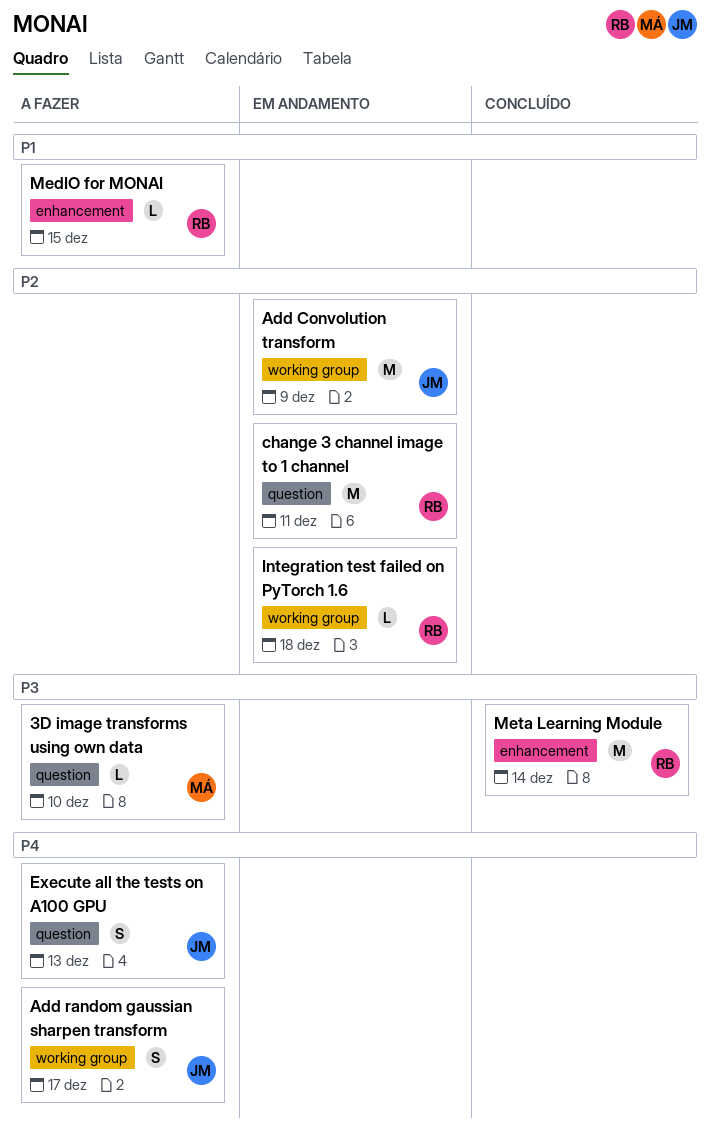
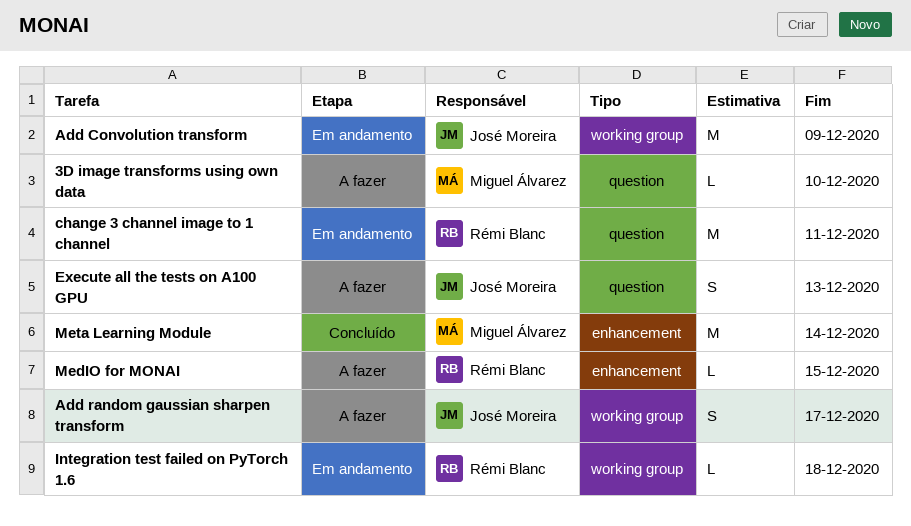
Meta Learning Module, owner: Rémi Blanc -> Miguel Álvarez

